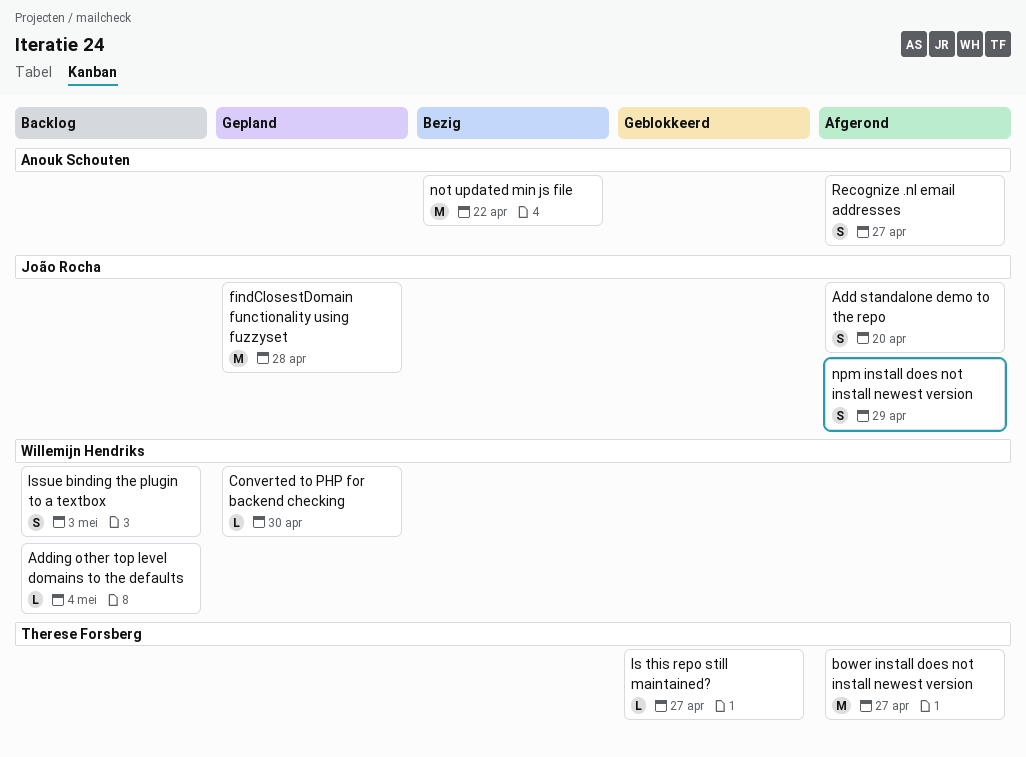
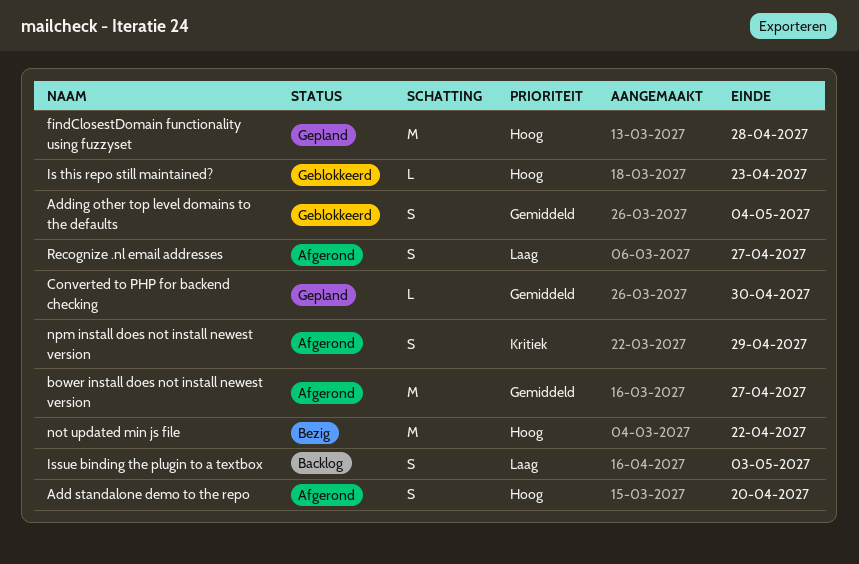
Adding other top level domains to the defaults, status: Backlog -> Geblokkeerd
Adding other top level domains to the defaults, estimate: L -> S
Is this repo still maintained?, due: Apr 27 -> Apr 23

